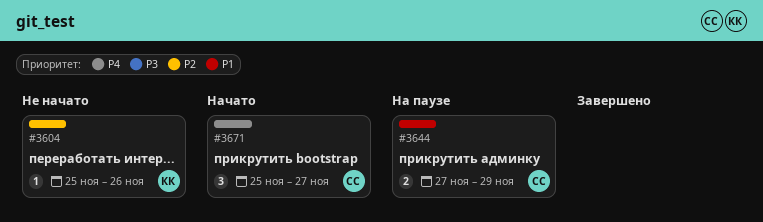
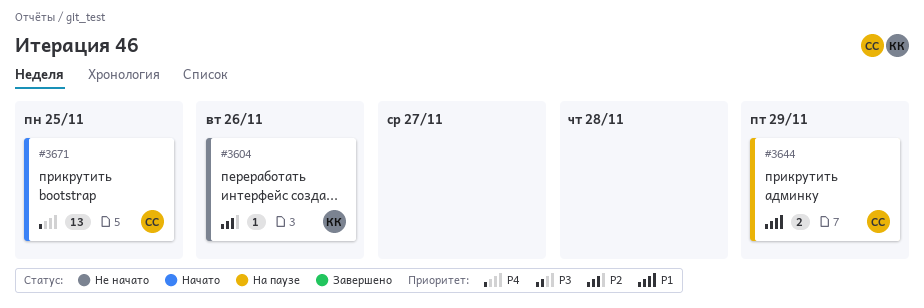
#3671, estimate: 3 -> 13
#3671, due: Nov 27 -> Nov 25

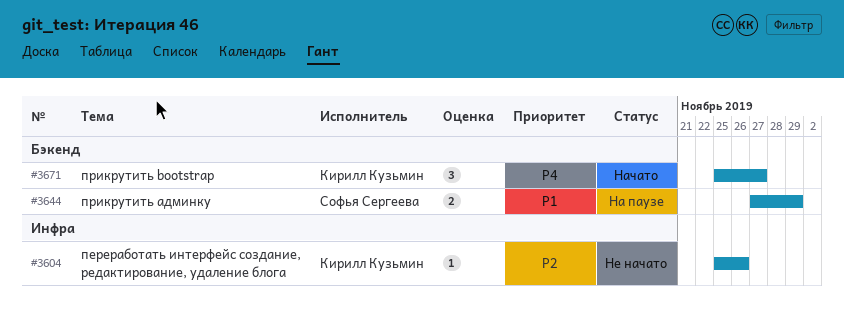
#3671, owner: Софья Сергеева -> Кирилл Кузьмин
#3671, estimate: 13 -> 3
#3671, due: Nov 25 -> Nov 27

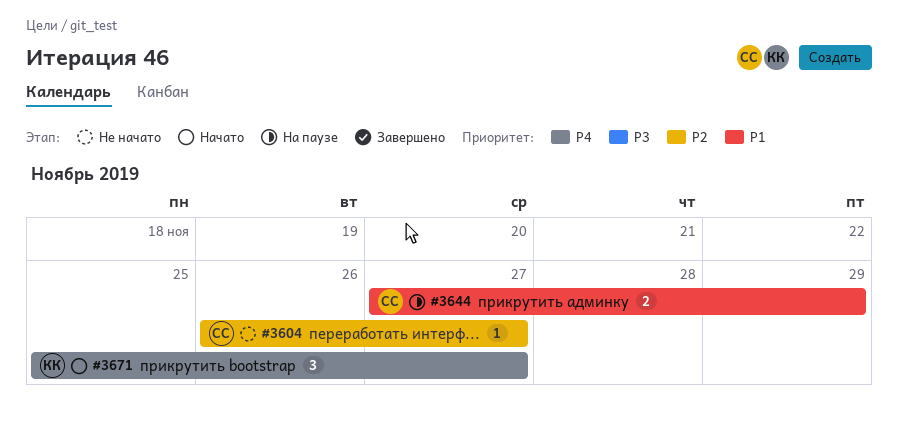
#3604, owner: Кирилл Кузьмин -> Софья Сергеева
#3604, start: Nov 25 -> Nov 26
#3604, due: Nov 26 -> Nov 27

